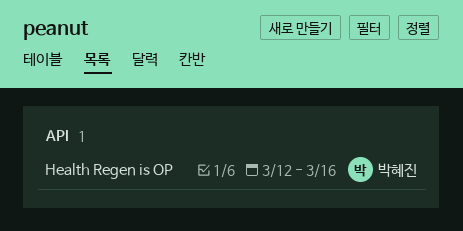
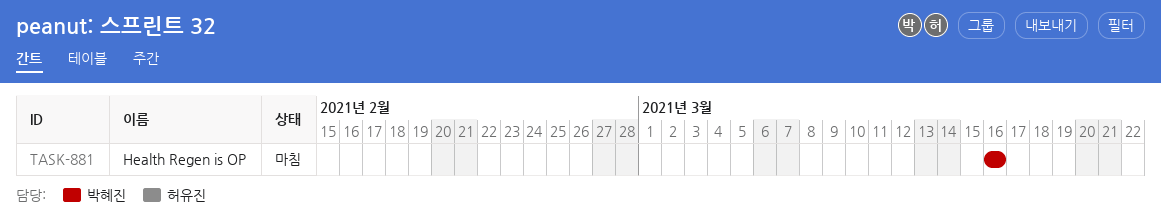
Health Regen is OP, start: Mar 12 -> Mar 16

